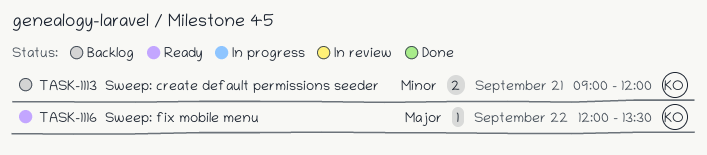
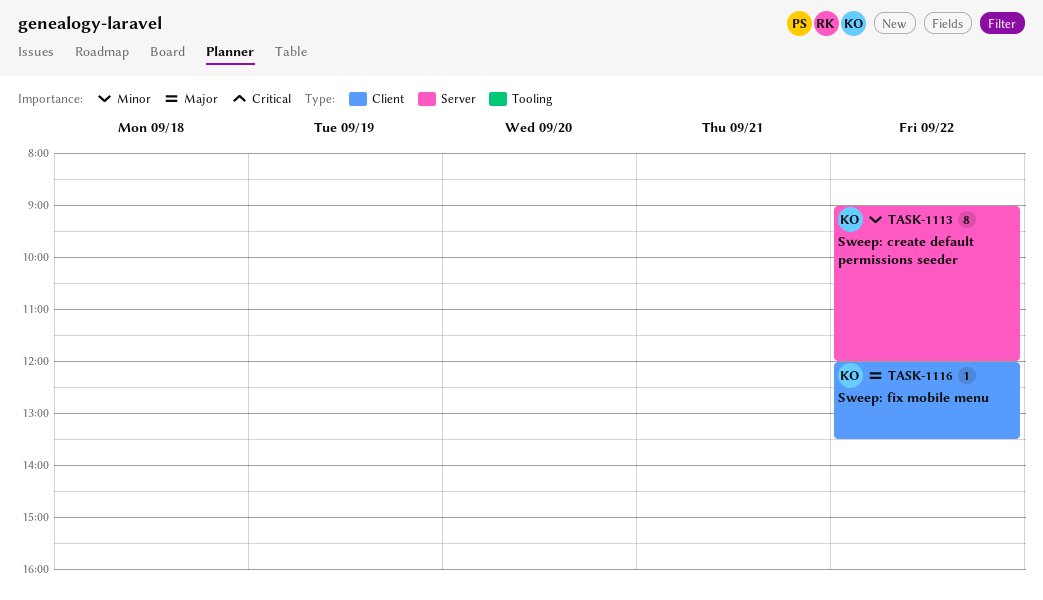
TASK-1113, estimate: 2 -> 8
TASK-1113, day: Sep 21 -> Sep 22

